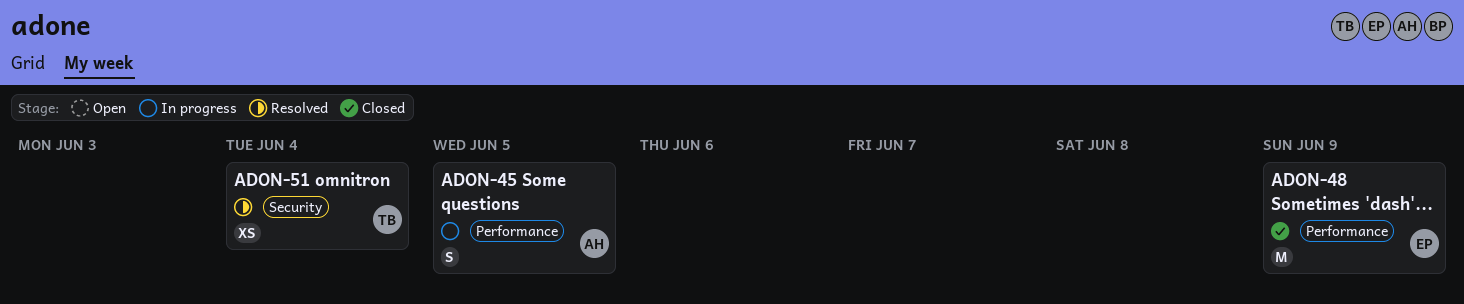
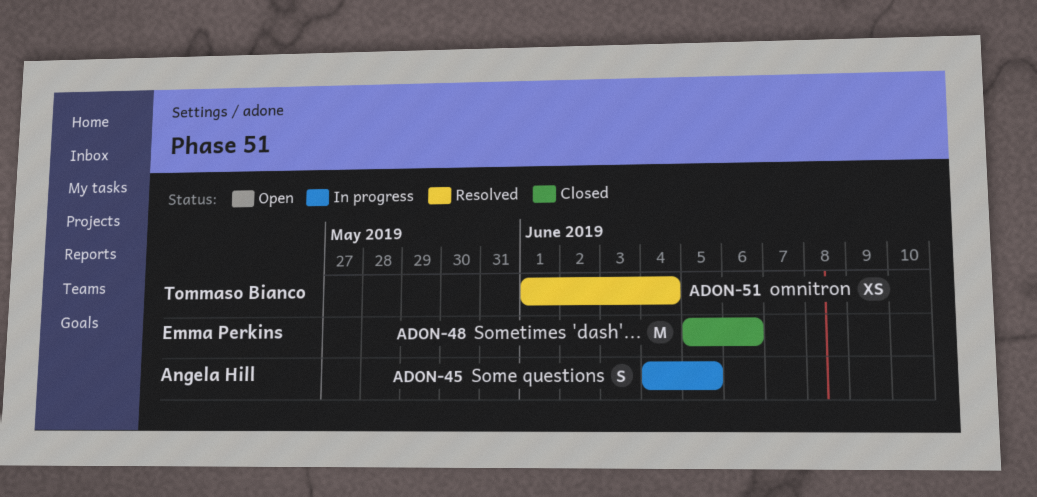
ADON-48, due: Jun 9 -> Jun 6

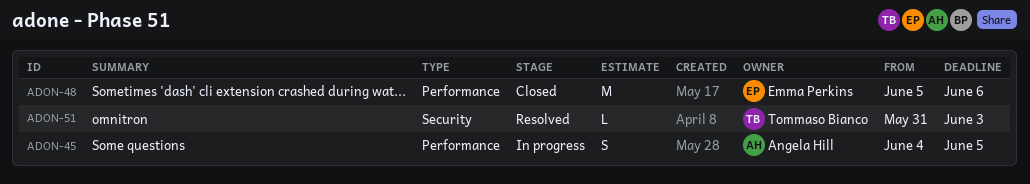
ADON-51, estimate: XS -> L
ADON-51, start: Jun 1 -> May 31
ADON-51, due: Jun 4 -> Jun 3

